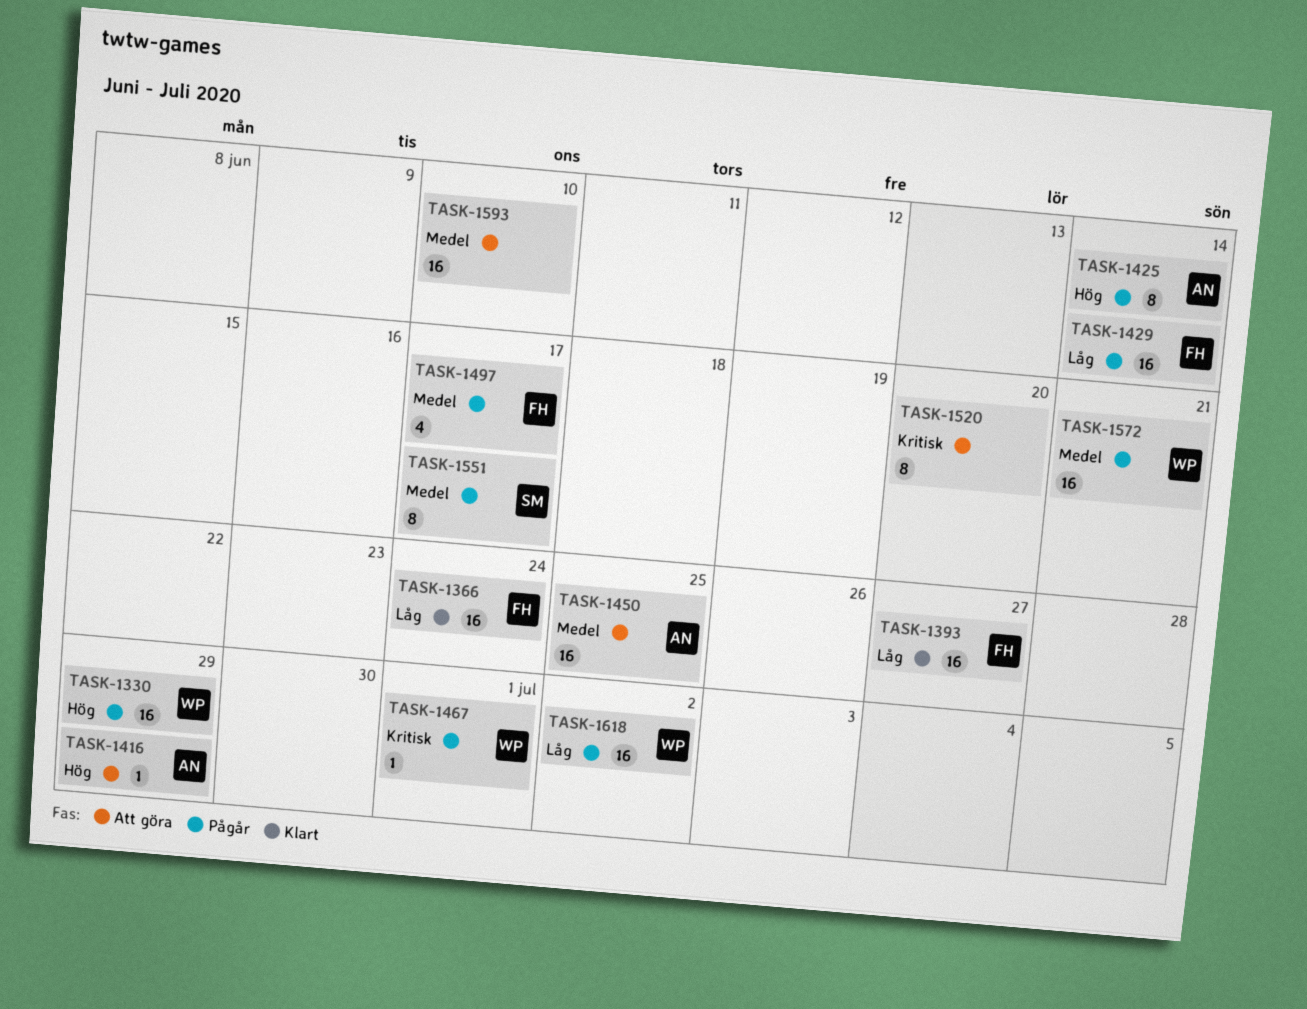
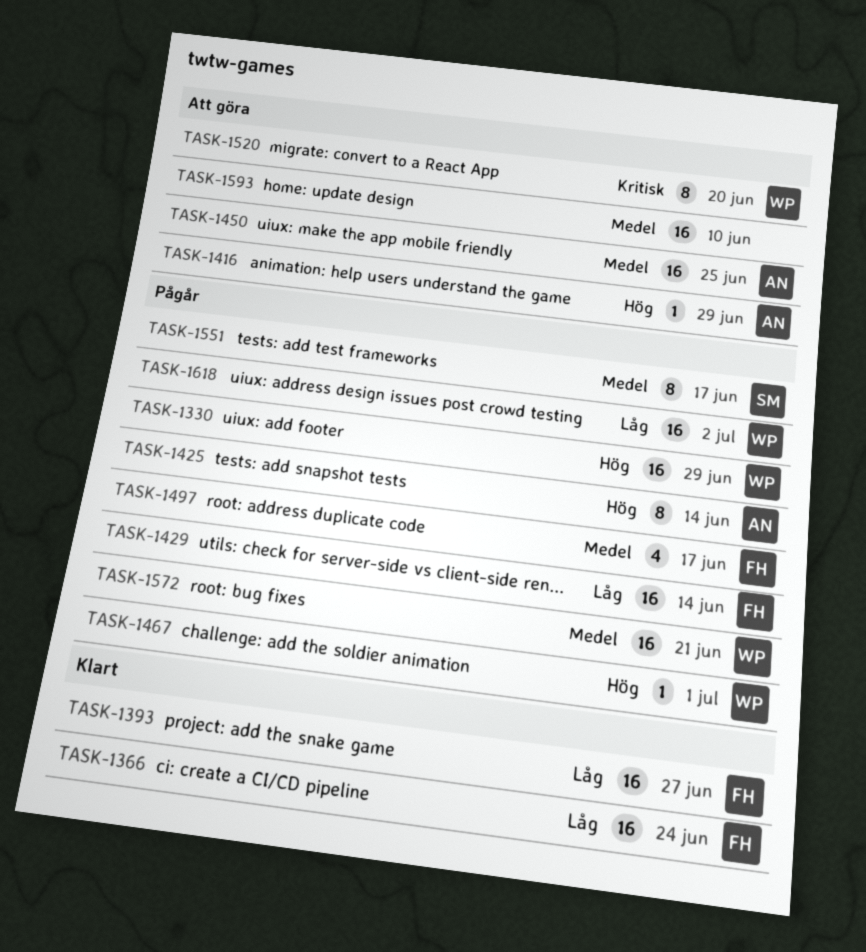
TASK-1467, priority: Kritisk -> Hög
TASK-1520, owner: none -> WP

